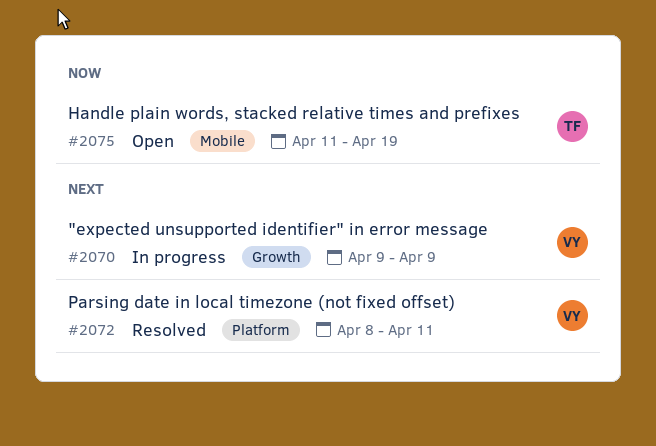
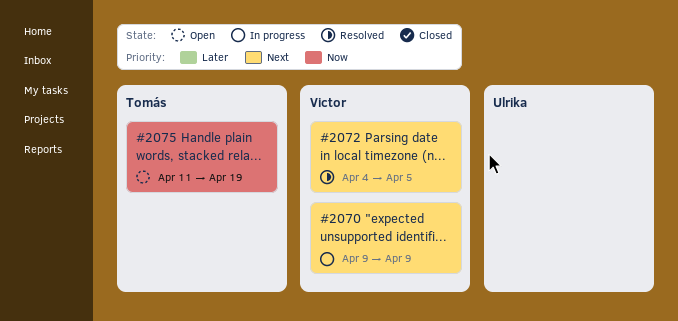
#2072, start: Apr 8 -> Apr 4
#2072, due: Apr 11 -> Apr 5

